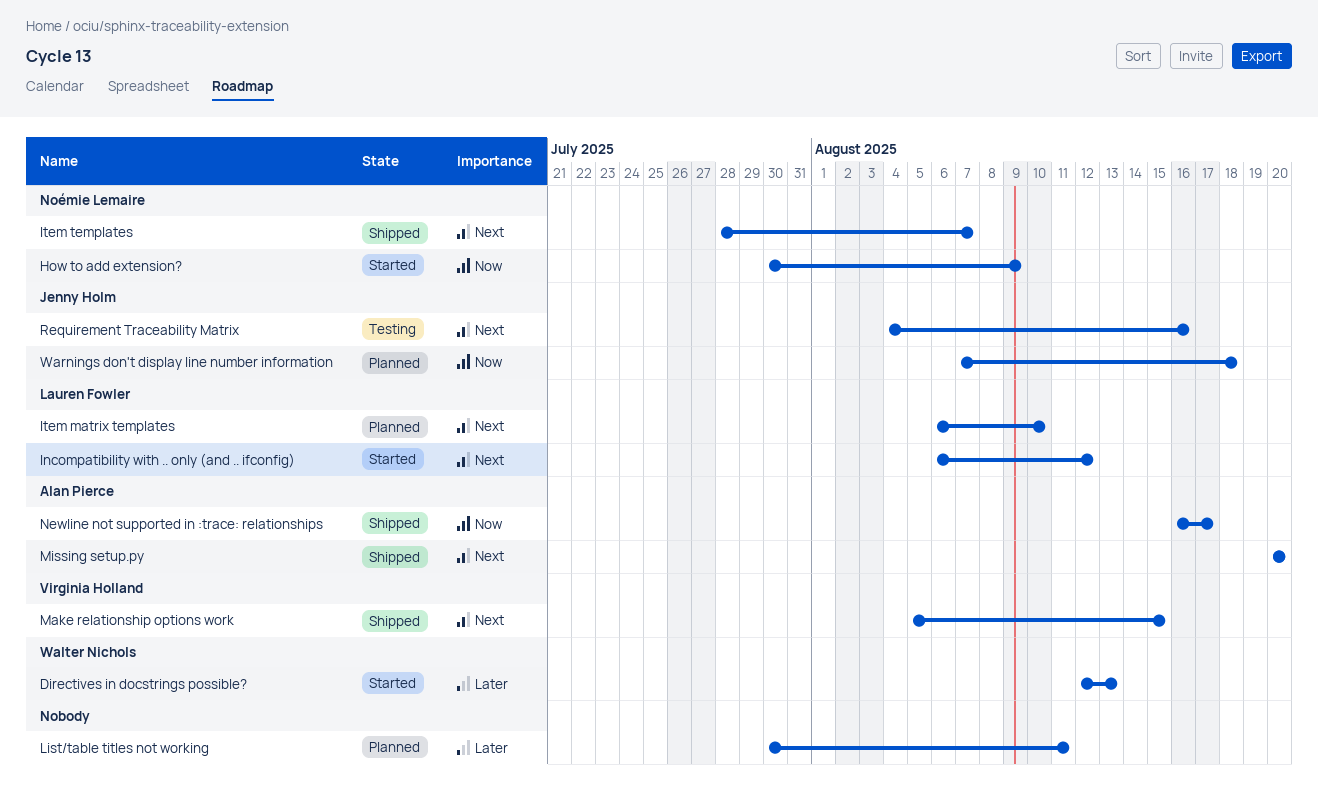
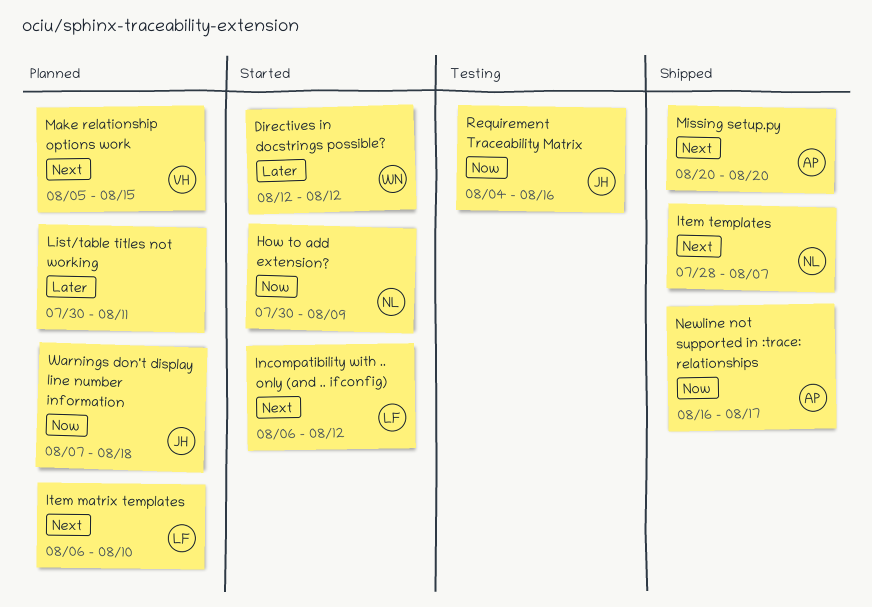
Directives in docstrings possible?, due: Aug 13 -> Aug 12
Make relationship options work, status: Shipped -> Planned
Requirement Traceability Matrix, priority: Next -> Now

